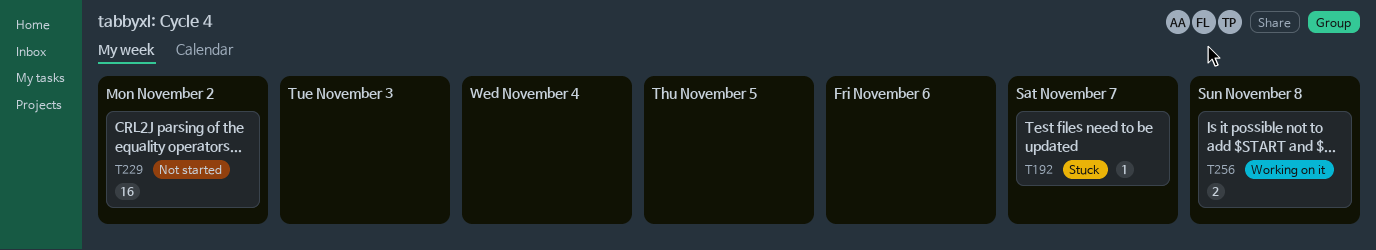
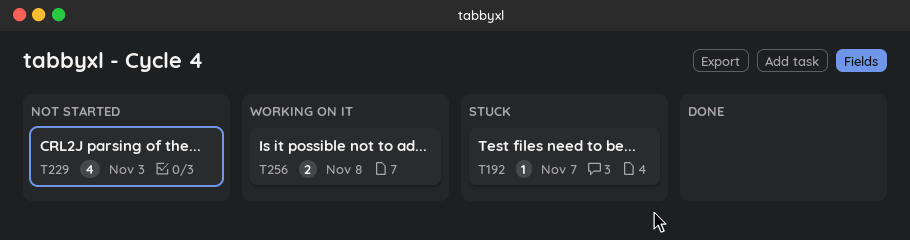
T229, estimate: 16 -> 4
T229, due: Nov 2 -> Nov 3

